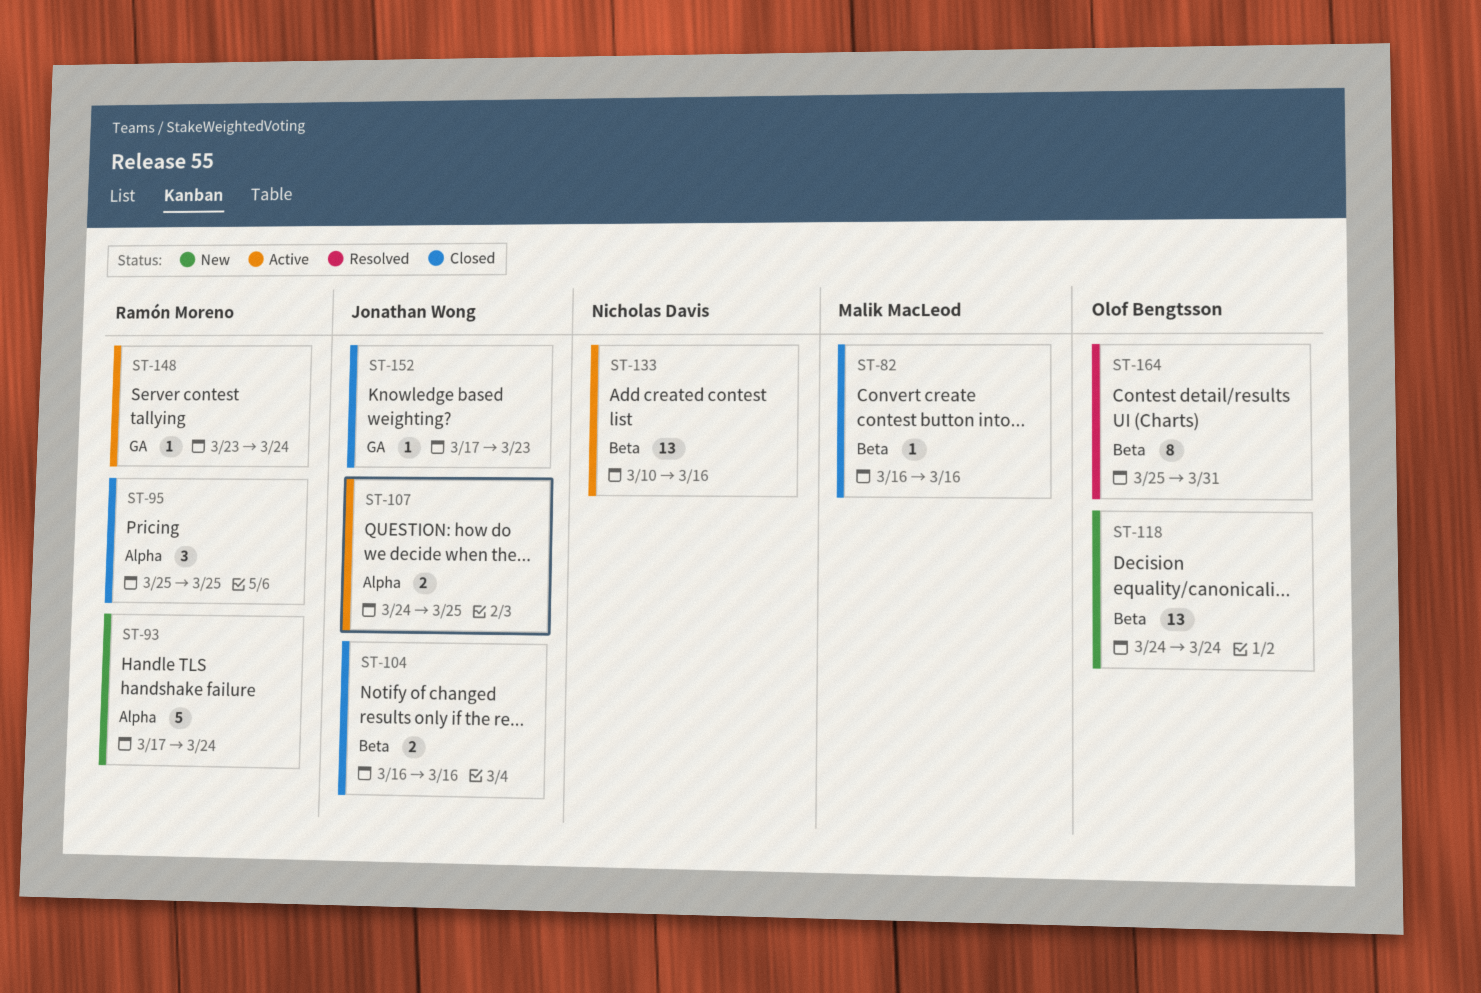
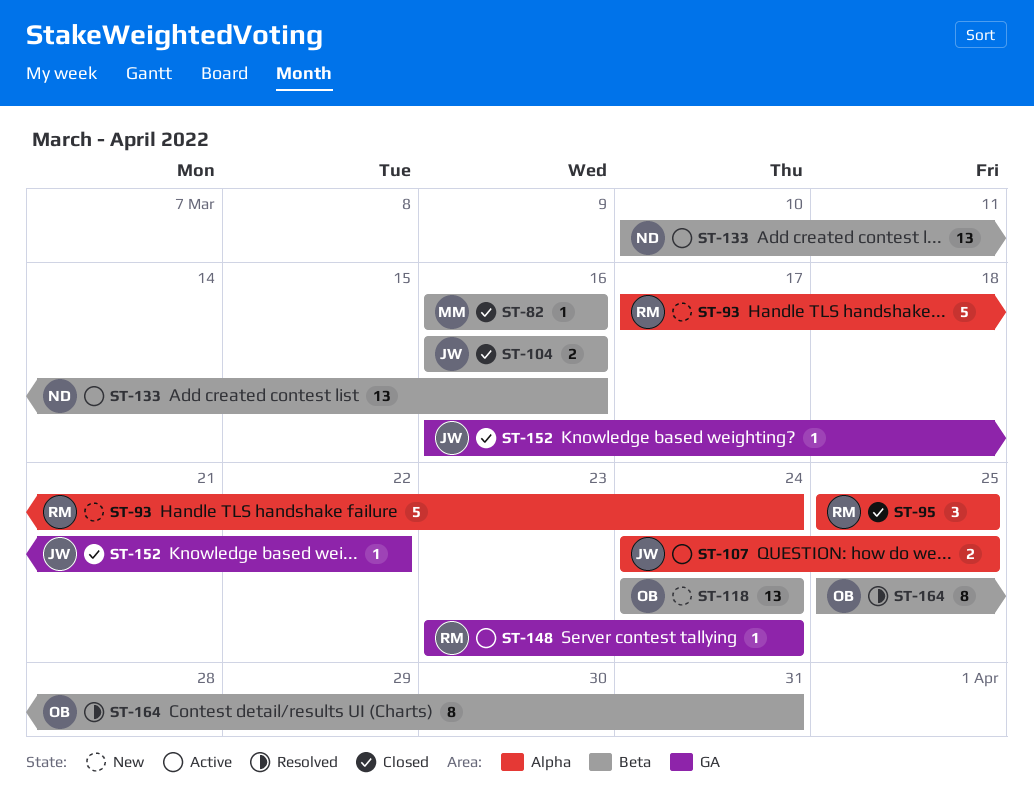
ST-152, start: Mar 17 -> Mar 16
ST-152, due: Mar 23 -> Mar 22

